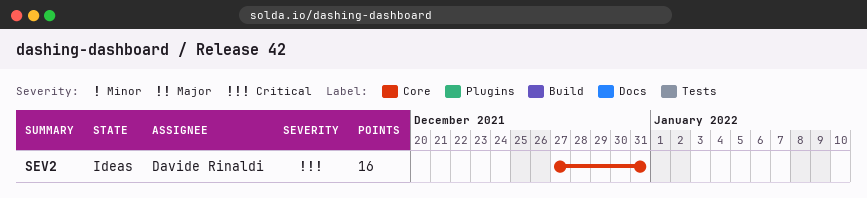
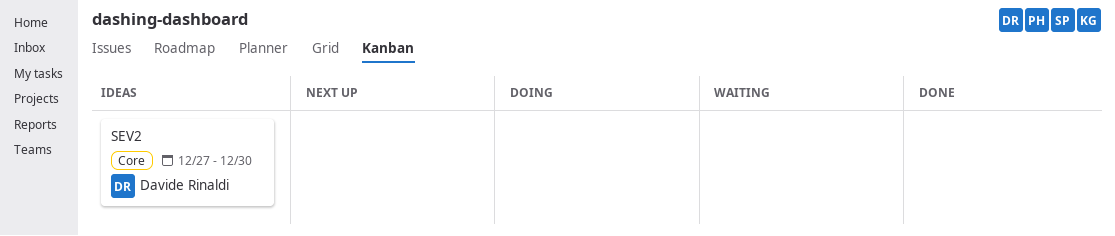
SEV2, due: Dec 31 -> Dec 30

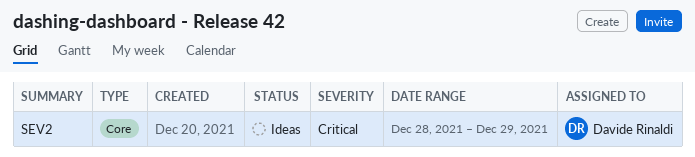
SEV2, start: Dec 27 -> Dec 28
SEV2, due: Dec 30 -> Dec 29

